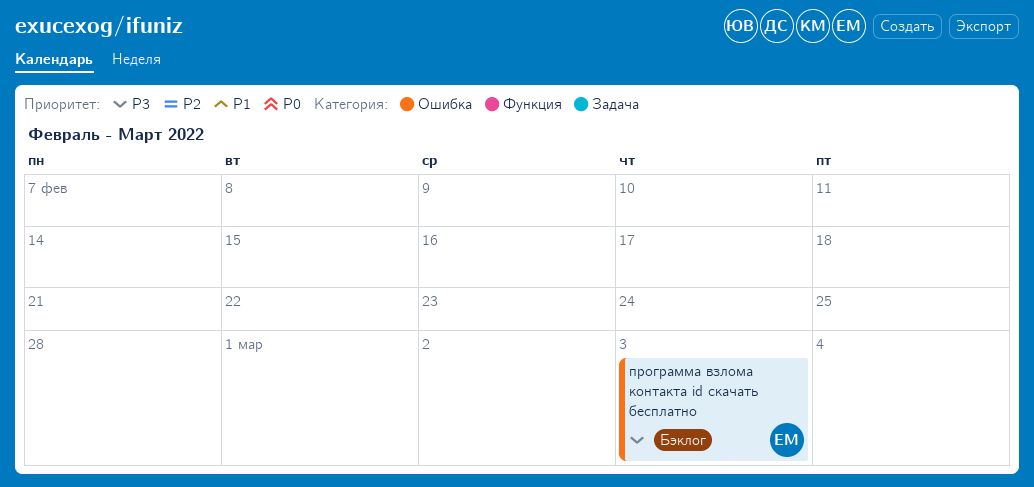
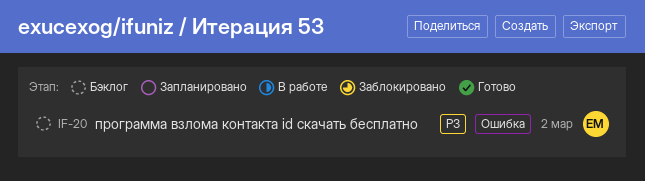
программа взлома контакта id скачать бесплатно, due: Mar 3 -> Mar 2

